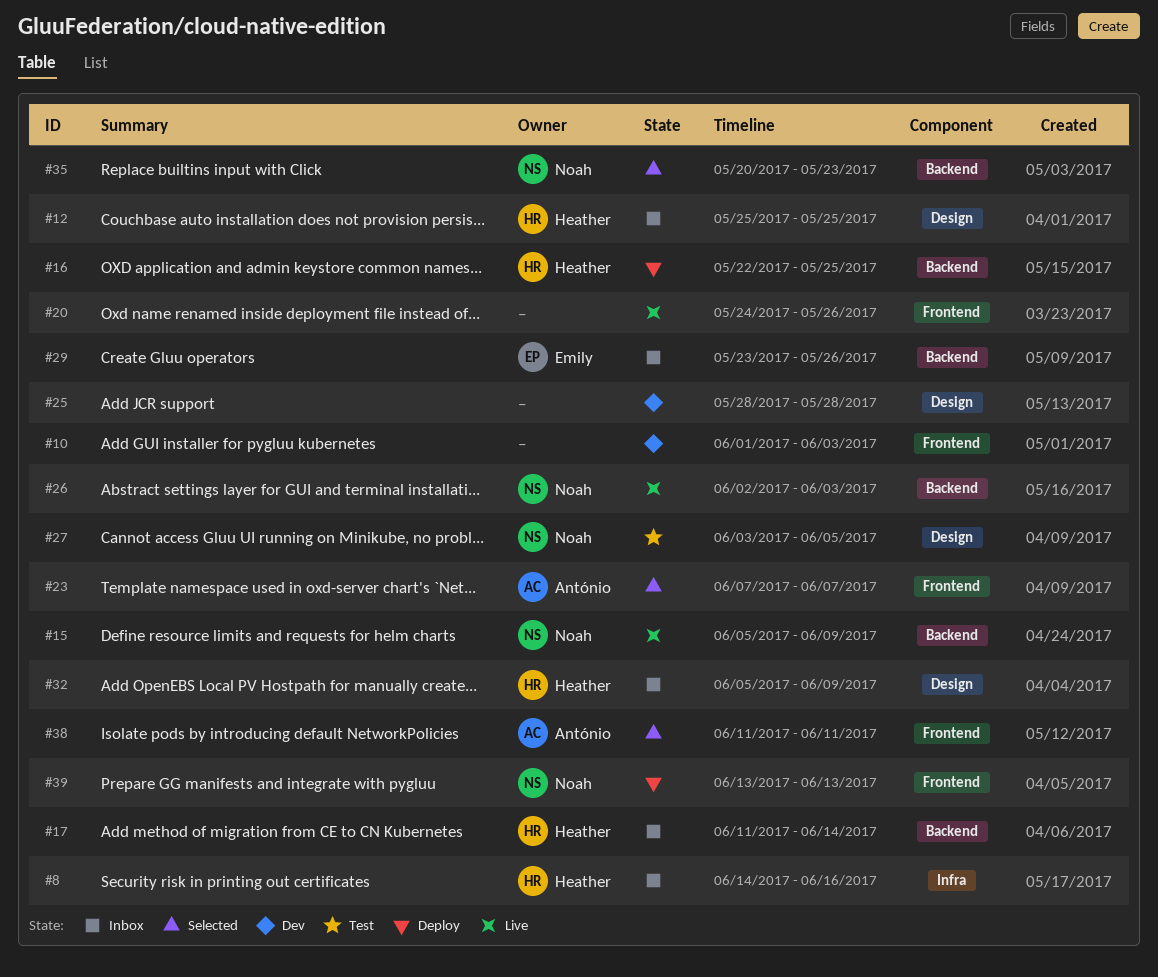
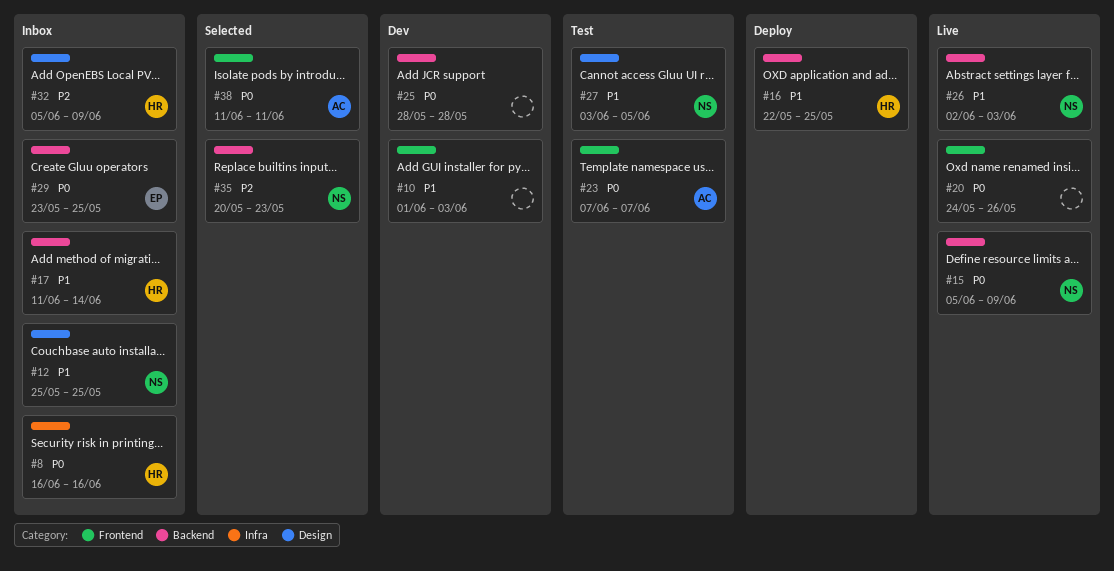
#8, start: Jun 14 -> Jun 16
#12, owner: Heather -> Noah
#23, status: Selected -> Test
#25, label: Design -> Backend
#29, due: May 26 -> May 25
#39: present -> none

